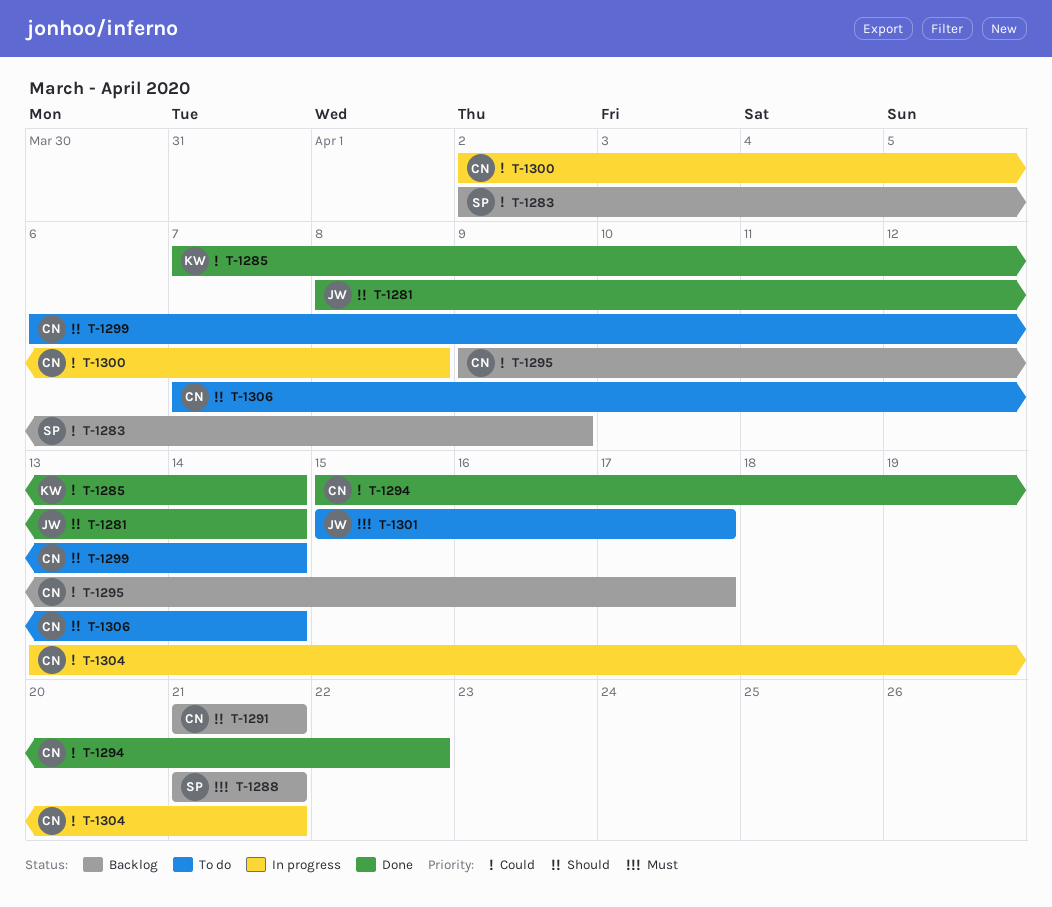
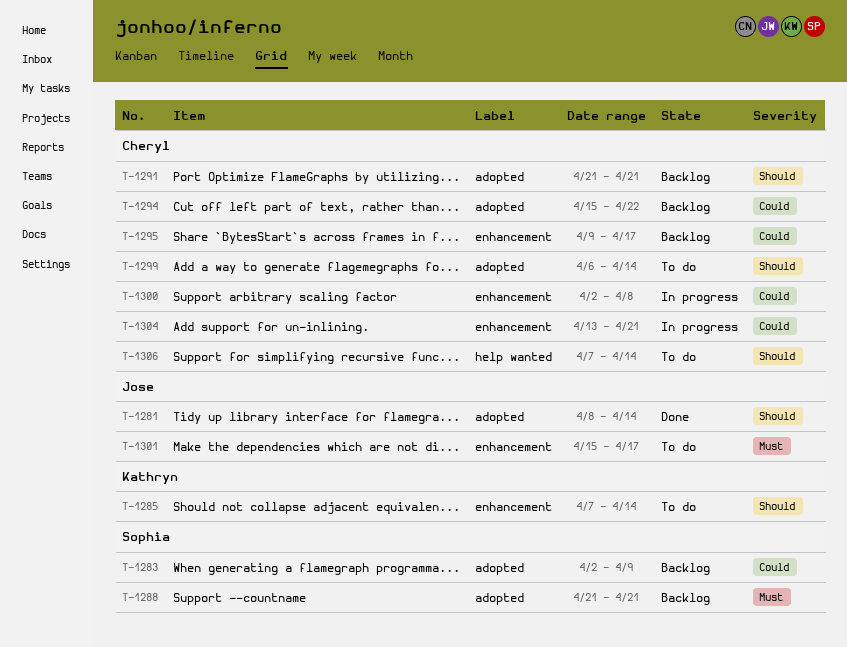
T-1285, status: Done -> To do
T-1285, priority: Could -> Should
T-1294, status: Done -> Backlog

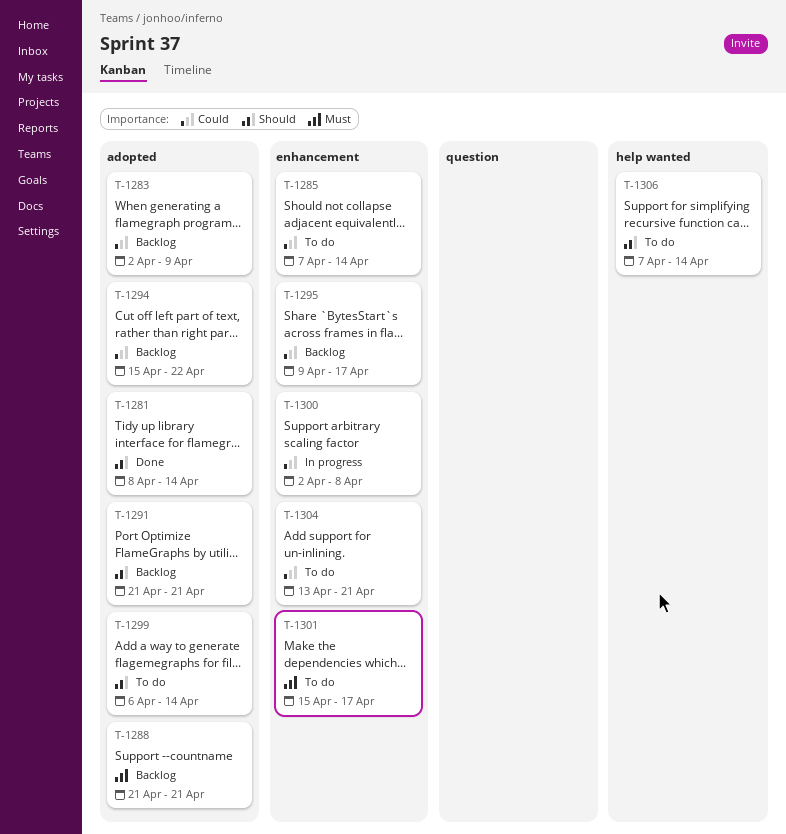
T-1285, priority: Should -> Could
T-1304, status: In progress -> To do

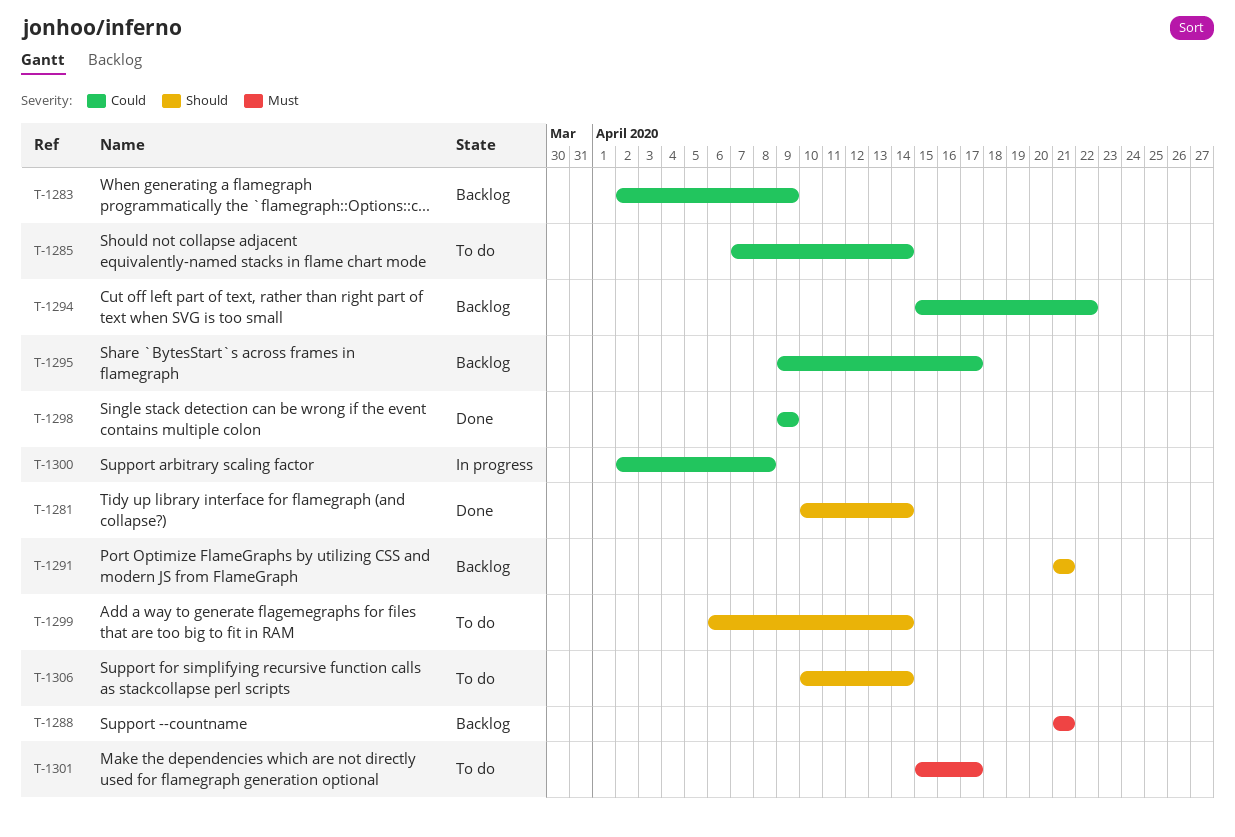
T-1281, start: Apr 8 -> Apr 10
T-1298: none -> present
T-1304: present -> none
T-1306, start: Apr 7 -> Apr 10

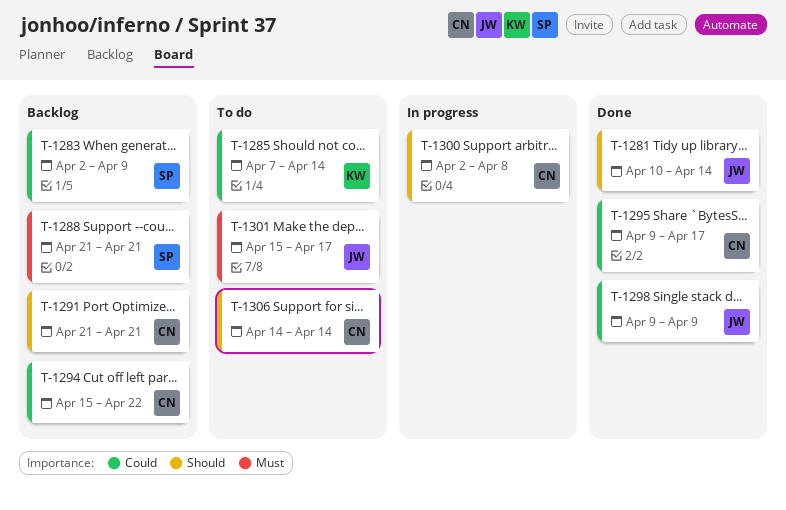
T-1295, status: Backlog -> Done
T-1299: present -> none
T-1300, priority: Could -> Should
T-1306, start: Apr 10 -> Apr 14

